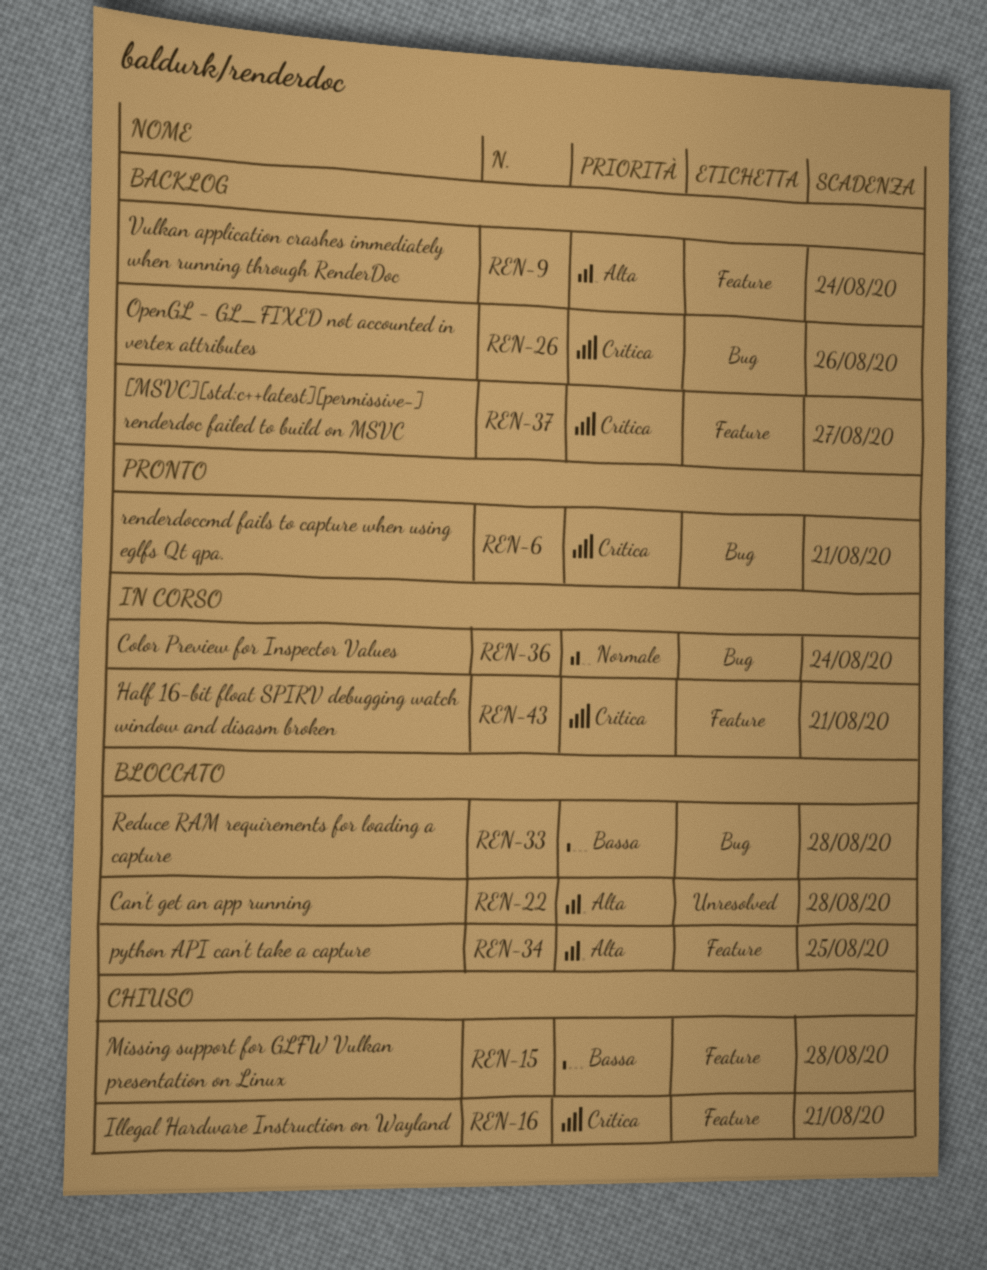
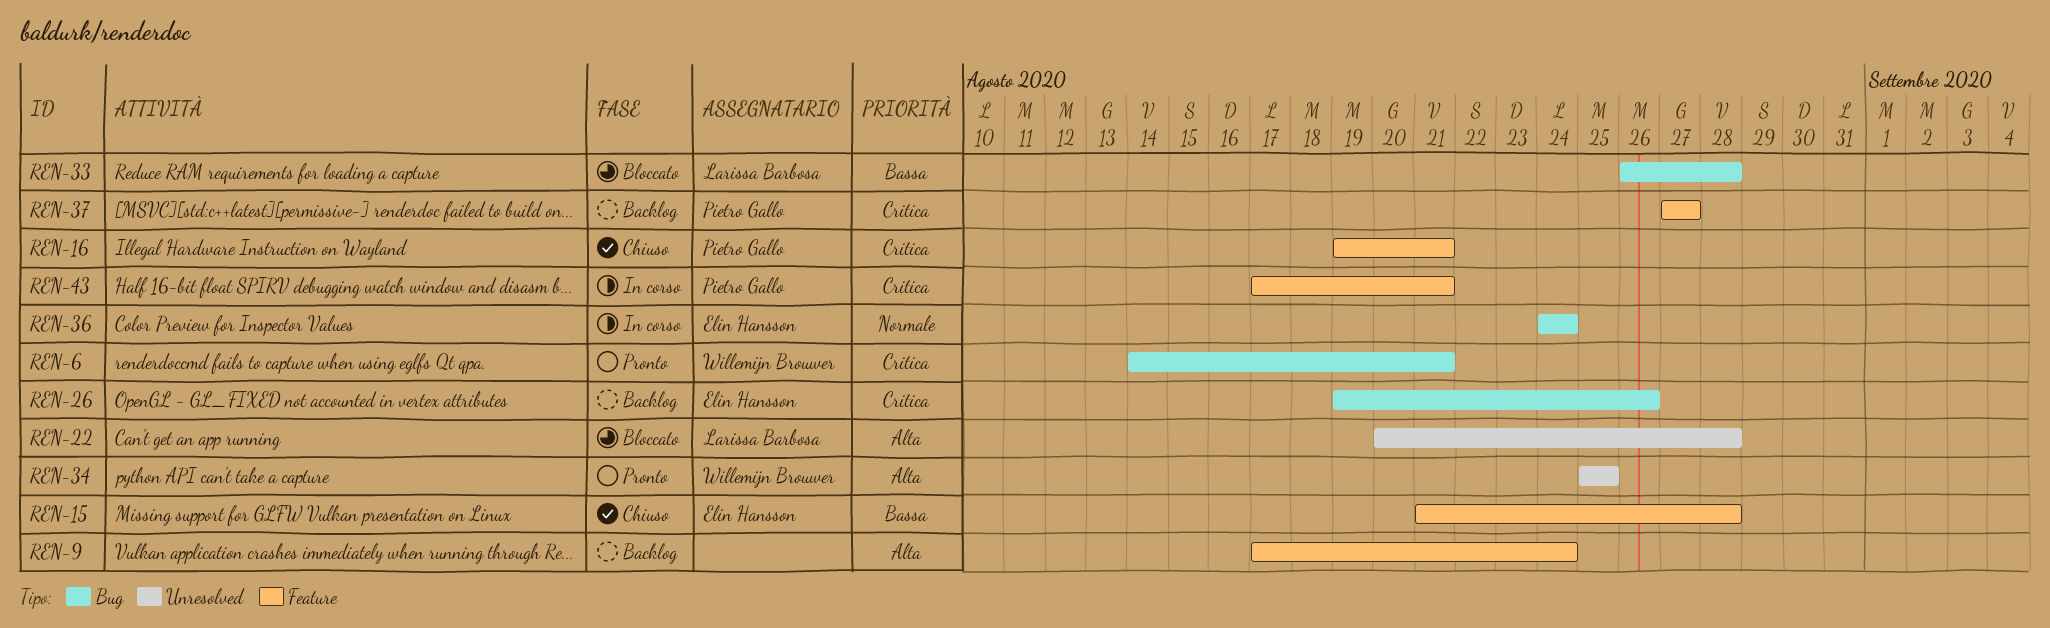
REN-34, status: Bloccato -> Pronto
REN-34, label: Feature -> Unresolved

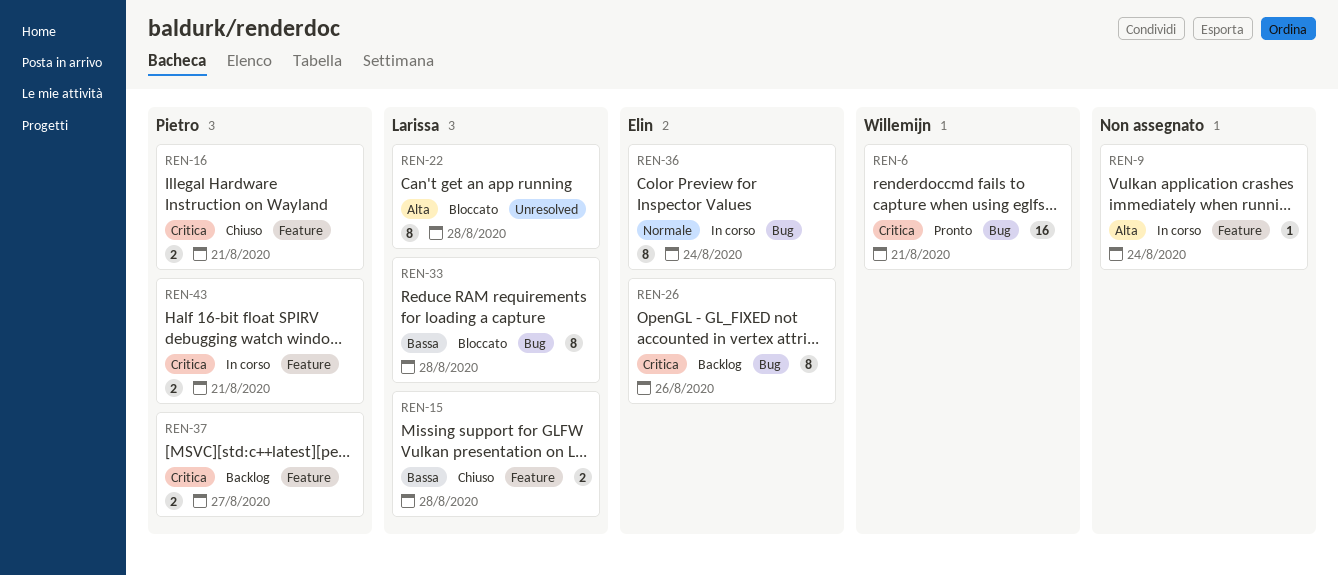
REN-9, status: Backlog -> In corso
REN-15, owner: Elin Hansson -> Larissa Barbosa
REN-34: present -> none

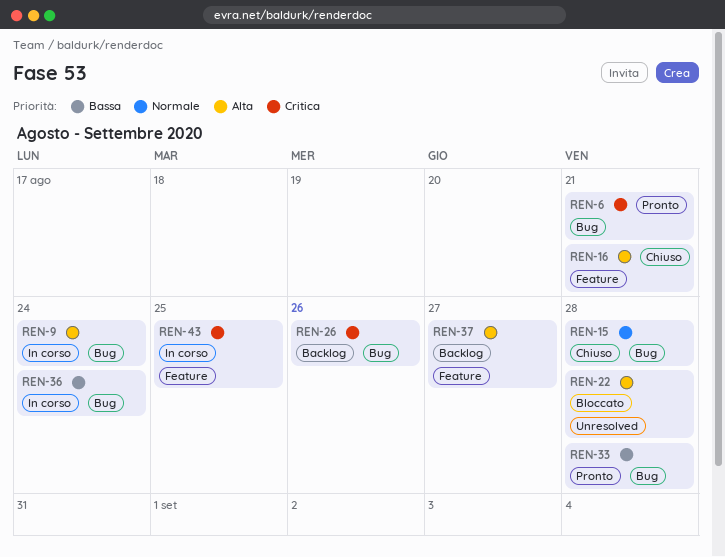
REN-9, label: Feature -> Bug
REN-15, priority: Bassa -> Normale
REN-15, label: Feature -> Bug
REN-16, priority: Critica -> Alta
REN-33, status: Bloccato -> Pronto
REN-36, priority: Normale -> Bassa
REN-37, priority: Critica -> Alta
REN-43, due: Aug 21 -> Aug 25

